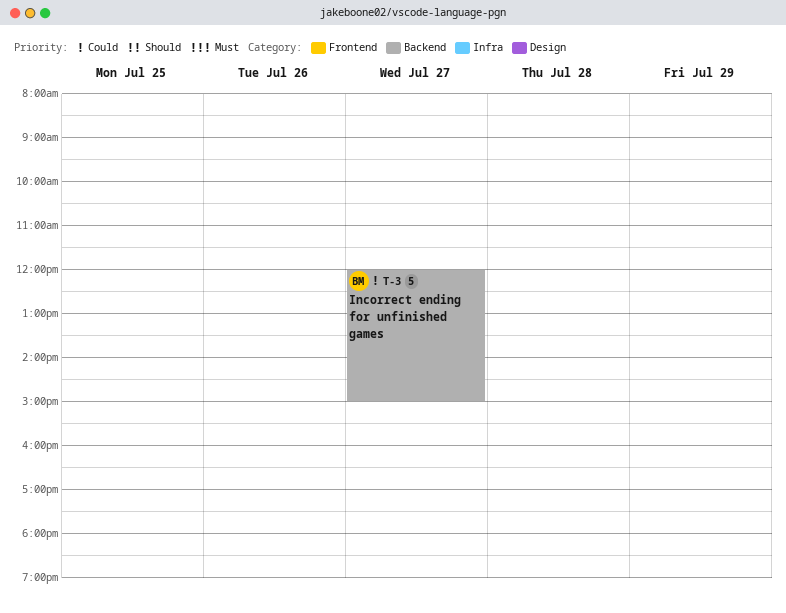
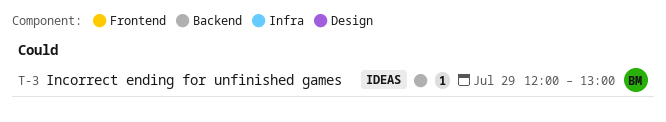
T-3, estimate: 5 -> 1
T-3, day: Jul 27 -> Jul 29
T-3, ends: 15:00 -> 13:00

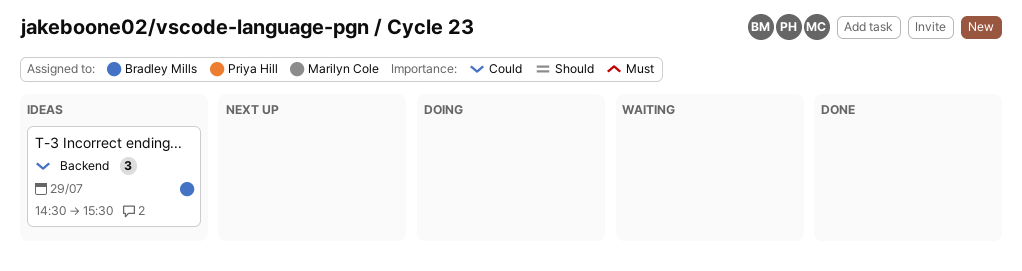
T-3, estimate: 1 -> 3
T-3, begins: 12:00 -> 14:30
T-3, ends: 13:00 -> 15:30

